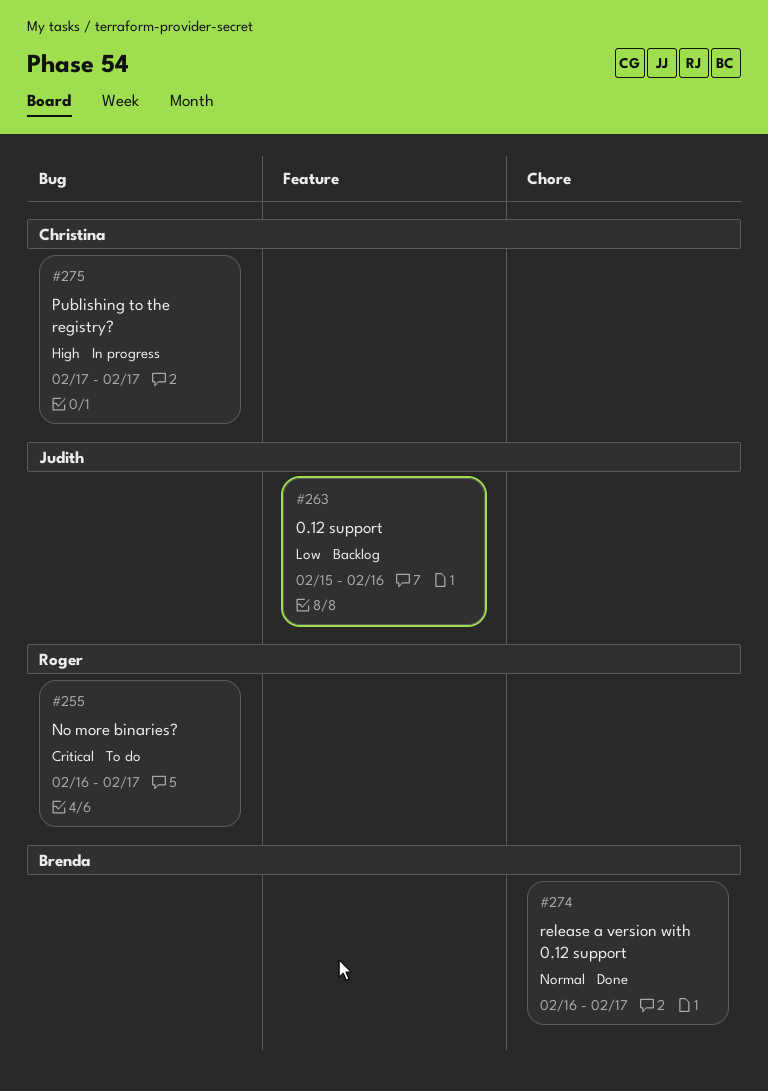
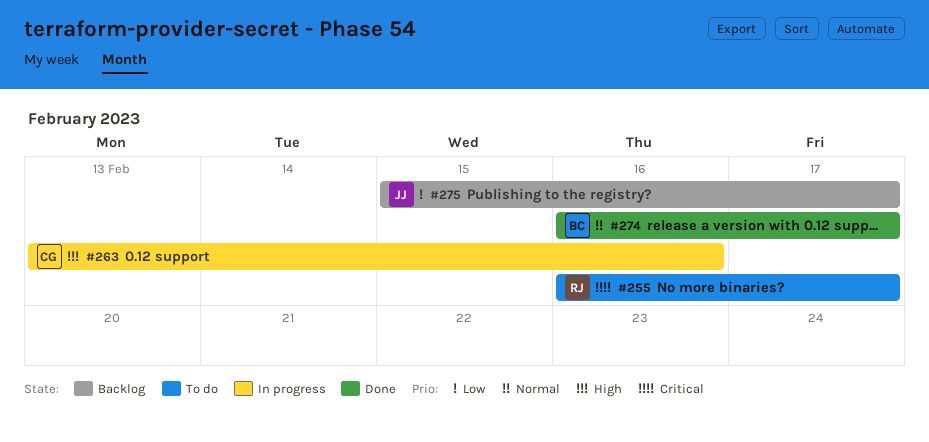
#263, status: Backlog -> In progress
#263, owner: Judith -> Christina
#263, priority: Low -> High
#263, start: Feb 15 -> Feb 13
#275, status: In progress -> Backlog
#275, owner: Christina -> Judith
#275, priority: High -> Low
#275, start: Feb 17 -> Feb 15

